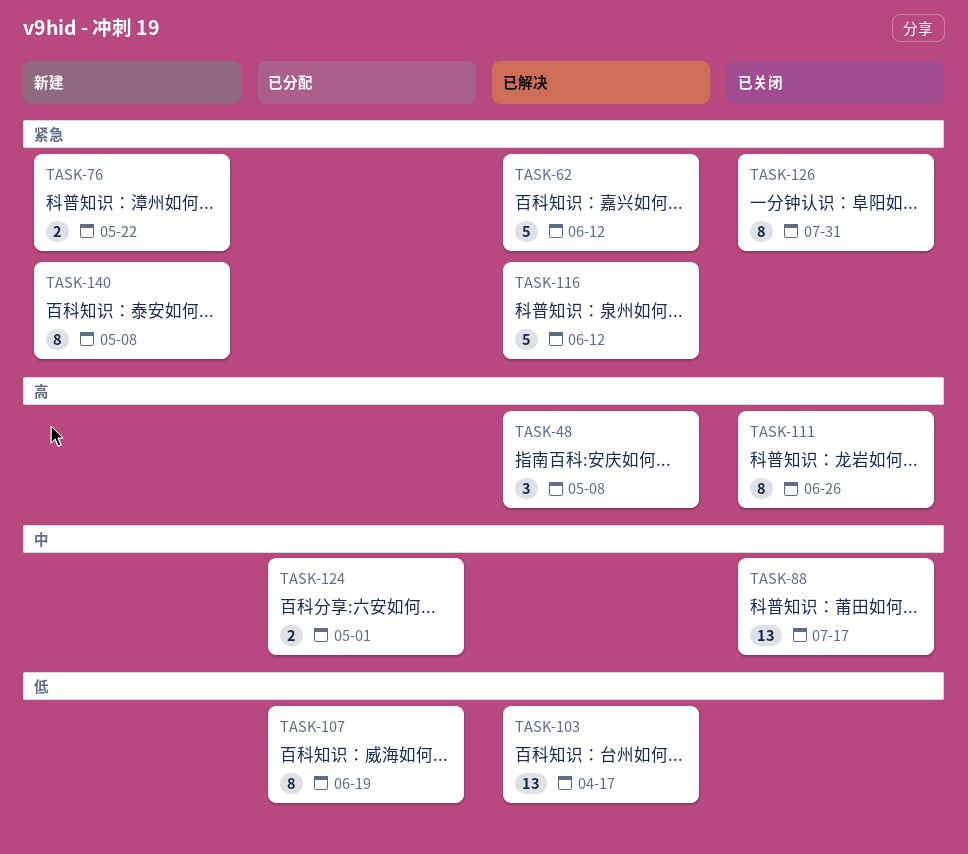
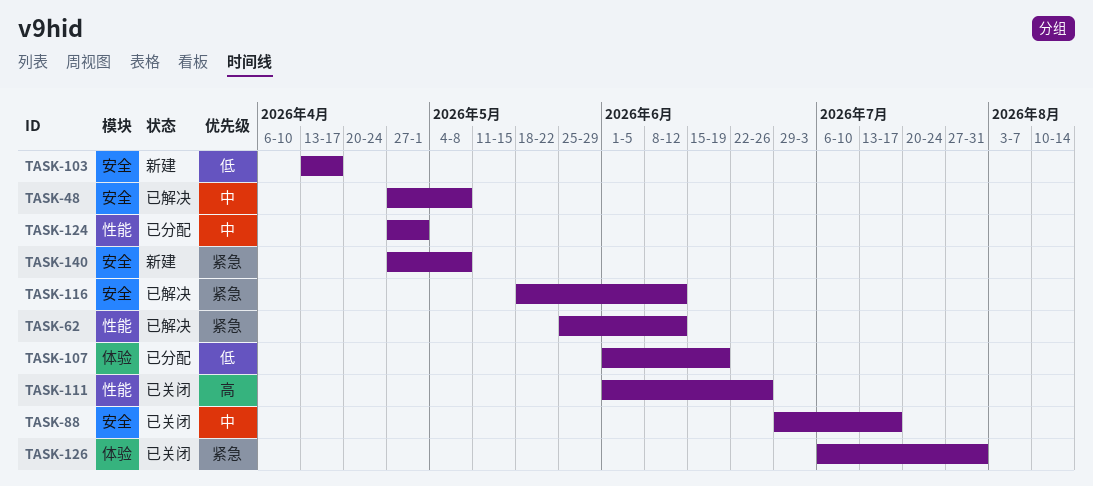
TASK-48, priority: 高 -> 中
TASK-76: present -> none
TASK-103, status: 已解决 -> 新建

